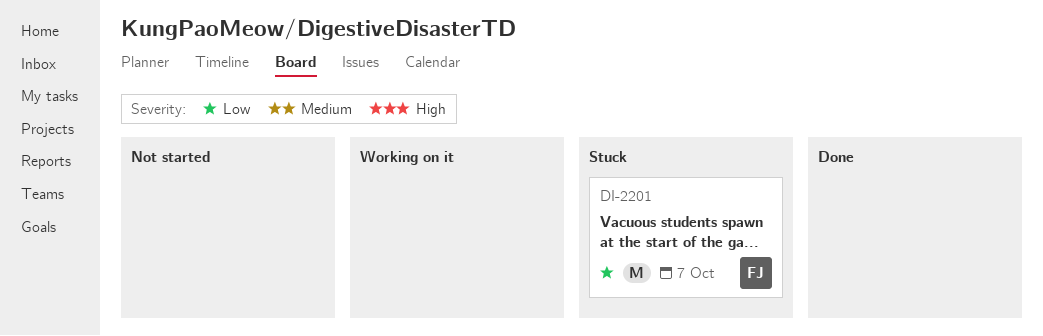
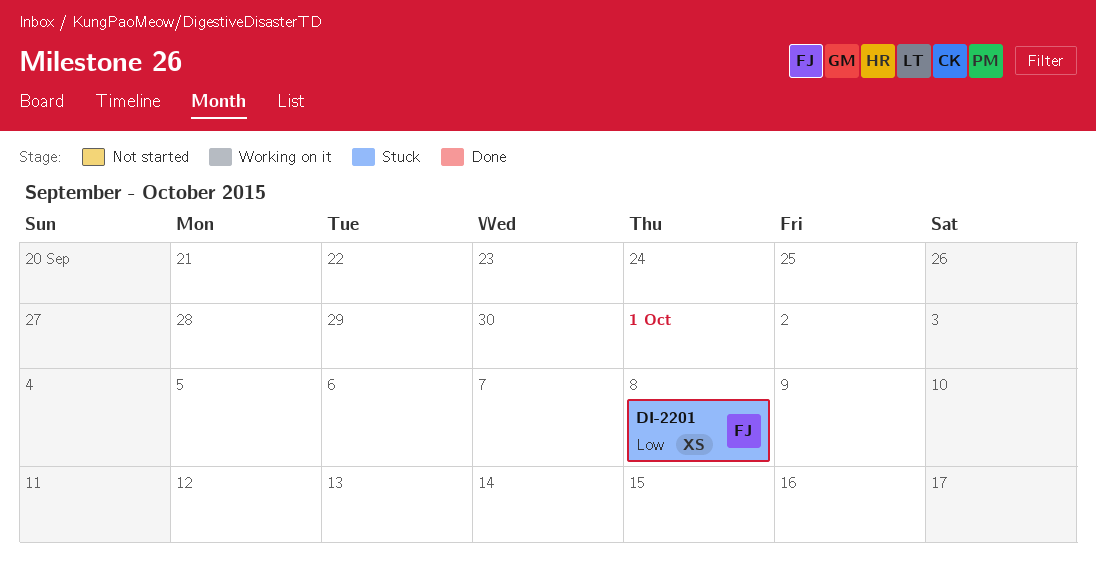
DI-2201, estimate: M -> XS
DI-2201, due: Oct 7 -> Oct 8

